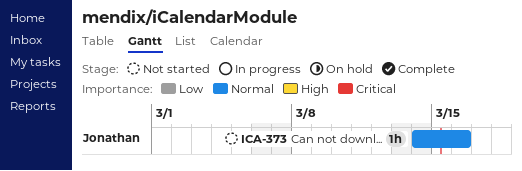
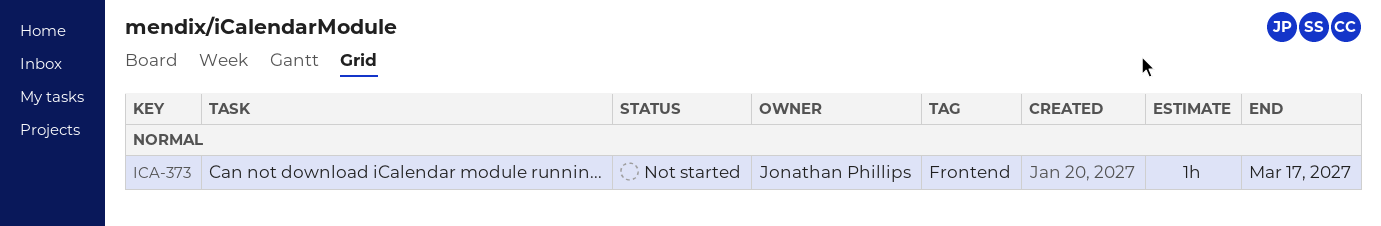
ICA-373, due: Mar 16 -> Mar 17

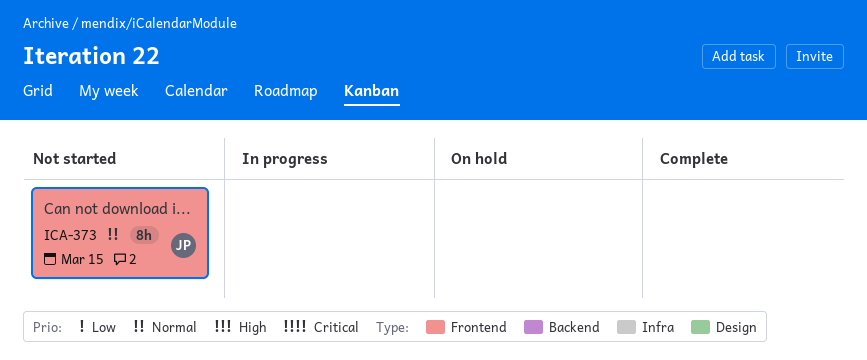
ICA-373, estimate: 1h -> 8h
ICA-373, due: Mar 17 -> Mar 15

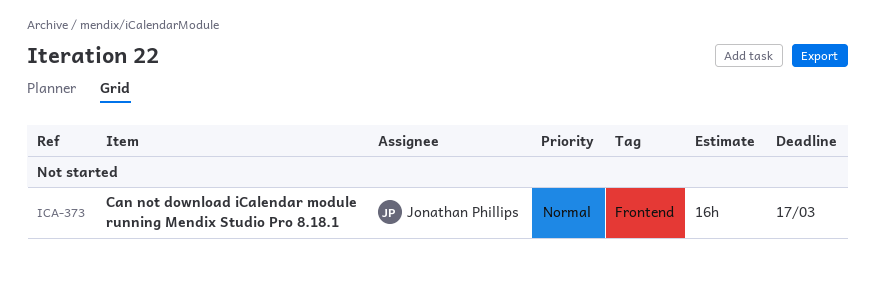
ICA-373, estimate: 8h -> 16h
ICA-373, due: Mar 15 -> Mar 17

